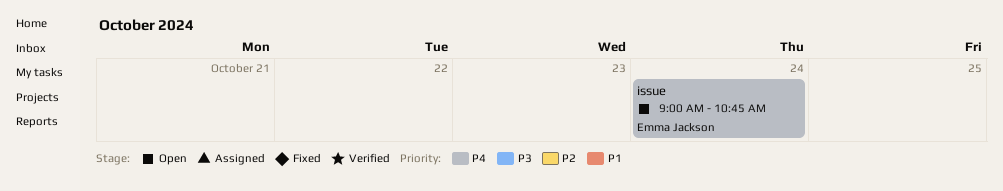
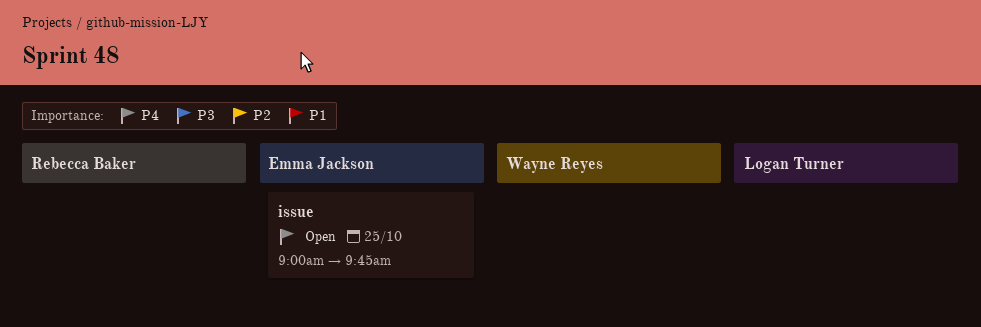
issue, day: Oct 24 -> Oct 25
issue, ends: 10:45 -> 09:45

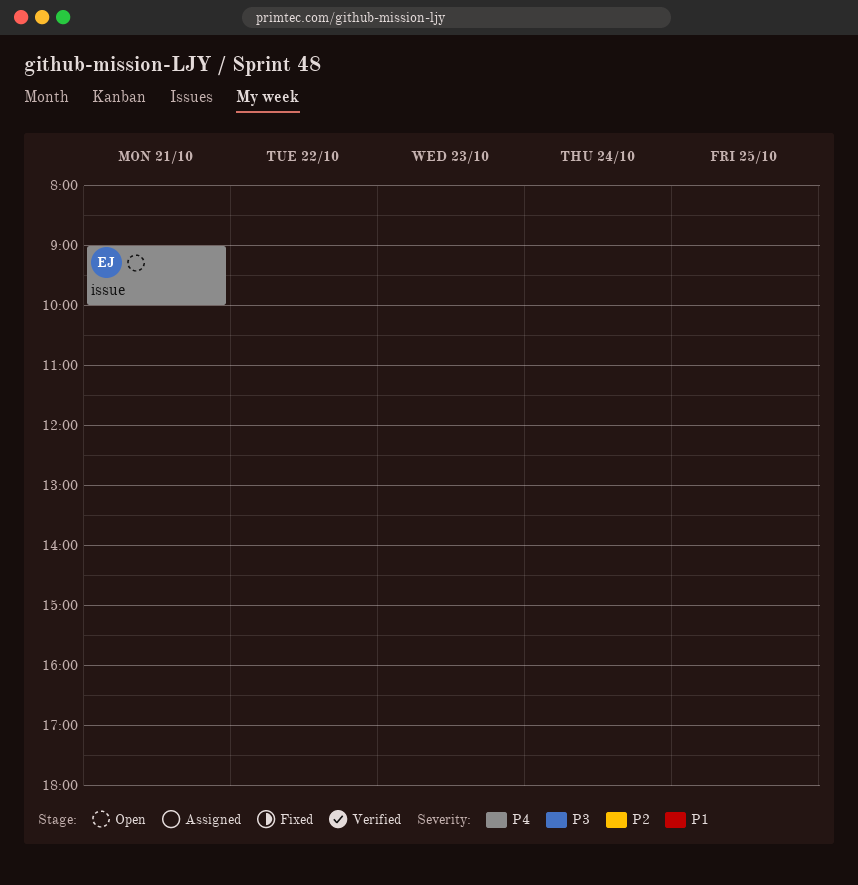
issue, day: Oct 25 -> Oct 21
issue, ends: 09:45 -> 10:00

